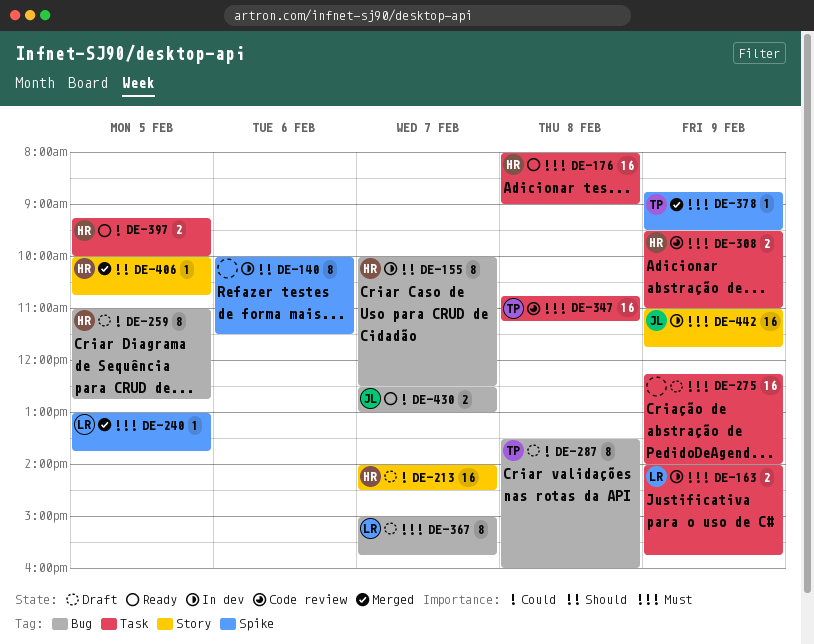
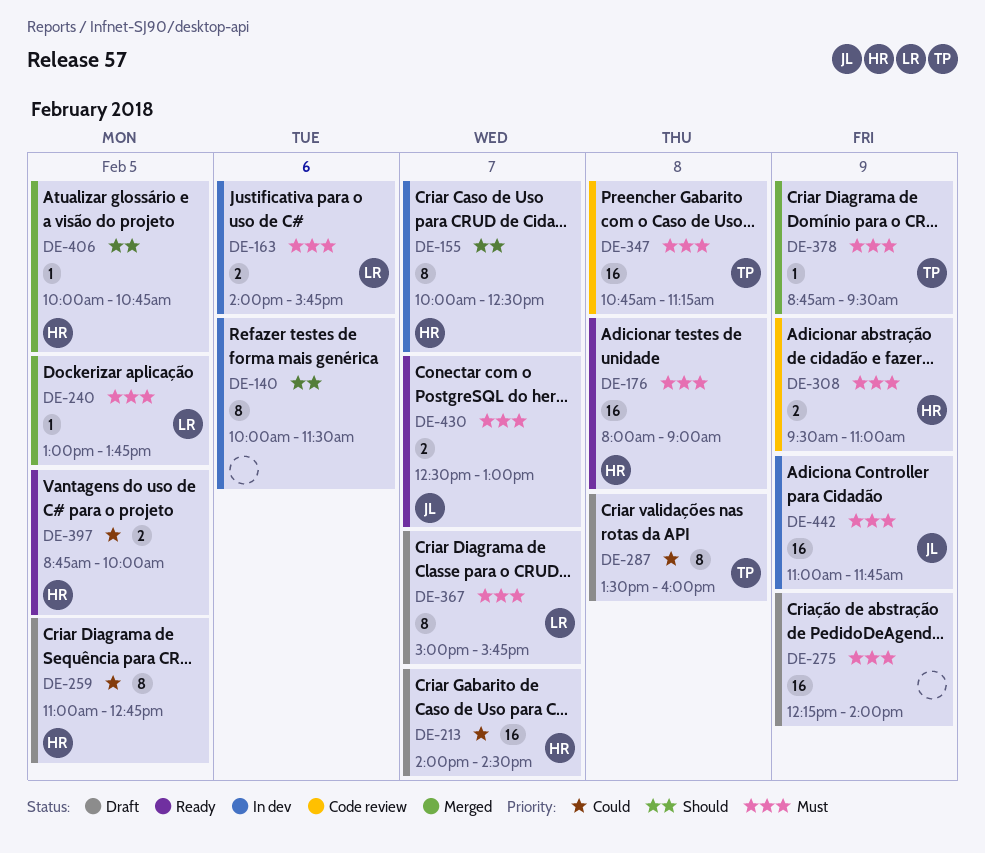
DE-163, day: Feb 9 -> Feb 6
DE-397, begins: 09:15 -> 08:45
DE-430, priority: Could -> Must

